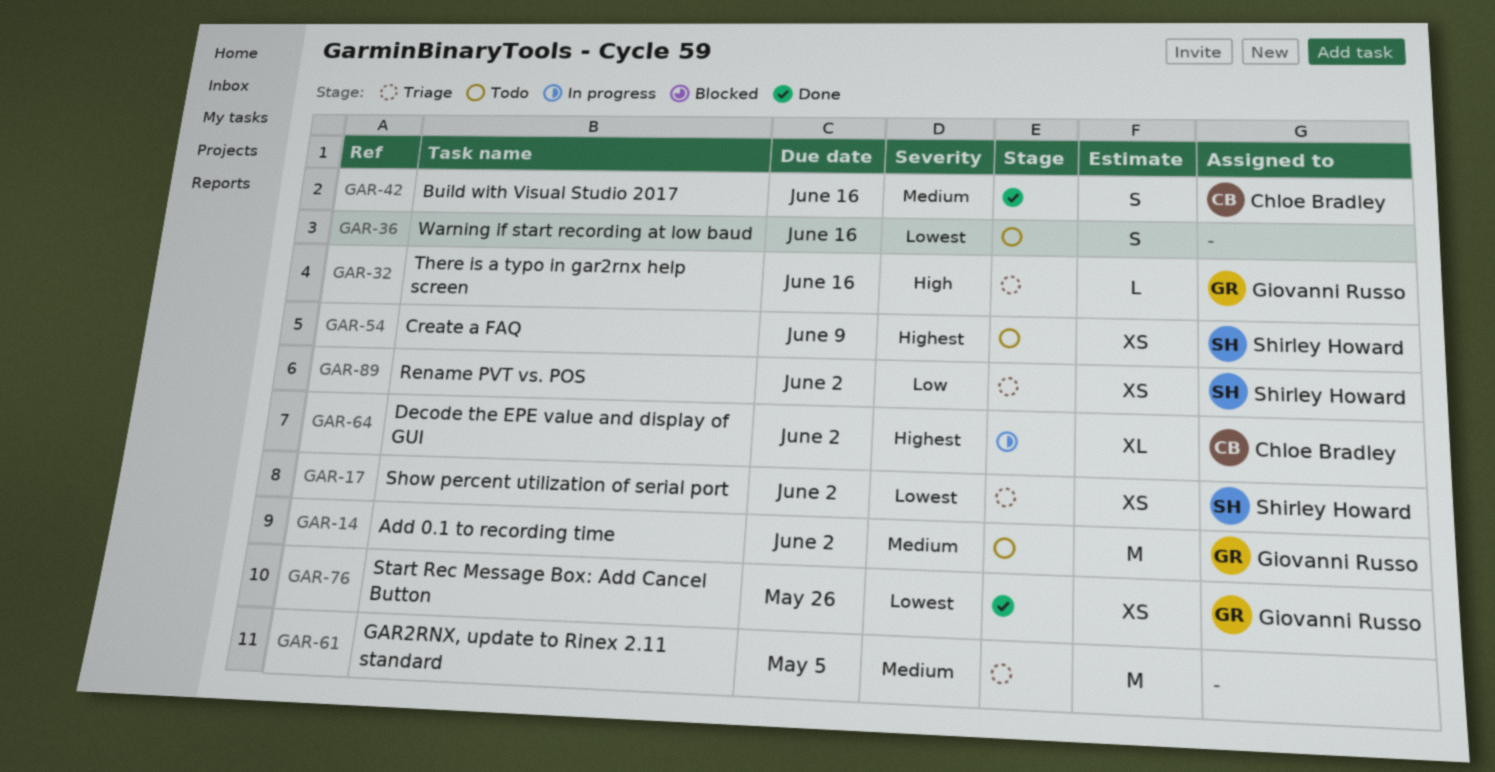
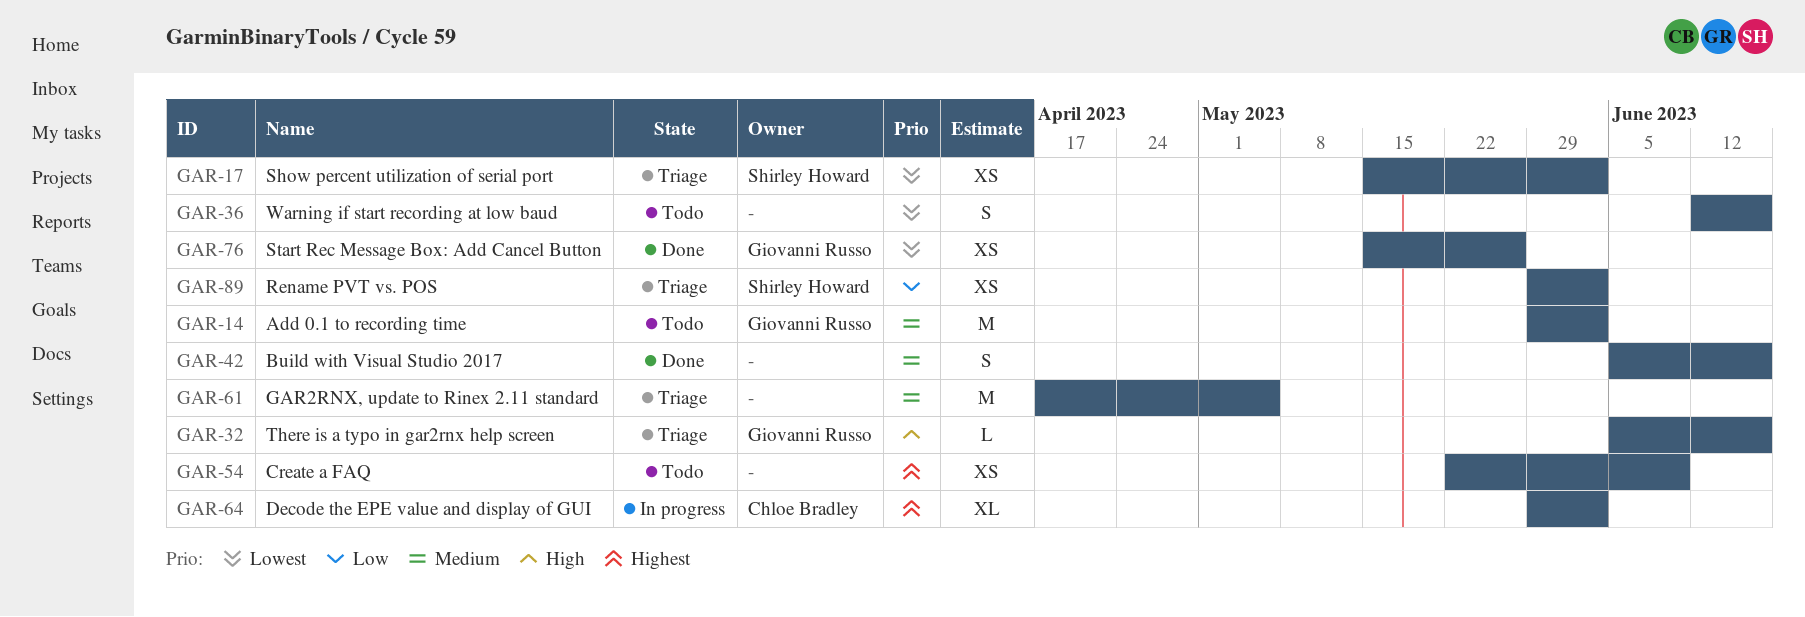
GAR-42, owner: Chloe Bradley -> none
GAR-54, owner: Shirley Howard -> none

